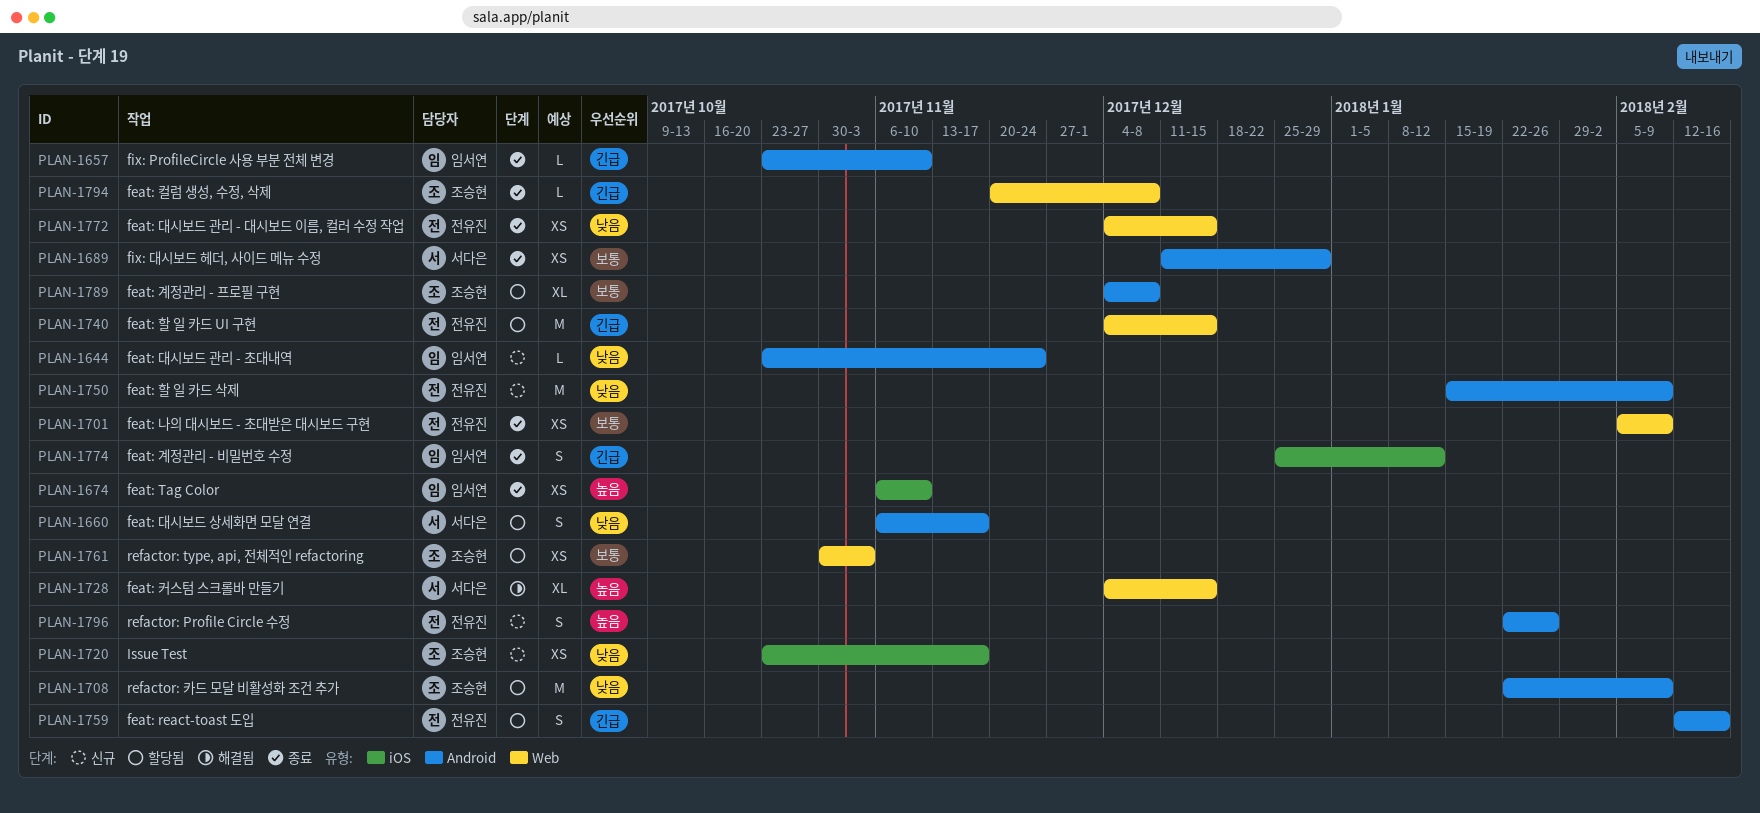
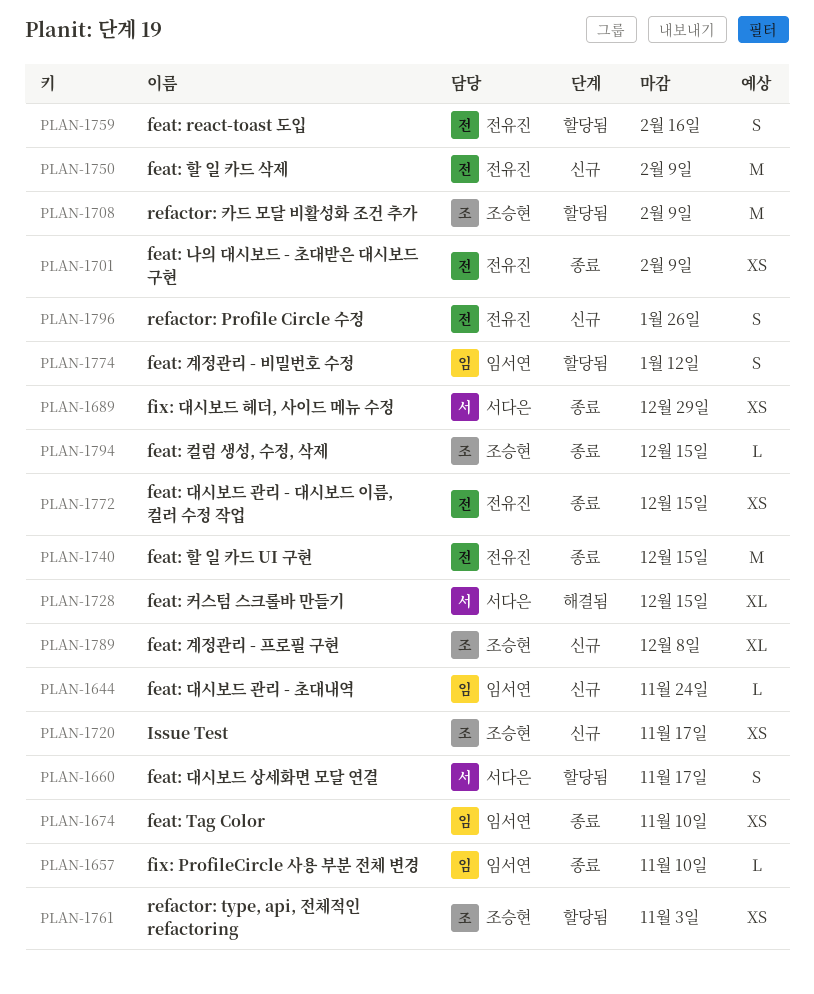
PLAN-1740, status: 할당됨 -> 종료
PLAN-1774, status: 종료 -> 할당됨
PLAN-1789, status: 할당됨 -> 신규
PLAN-1794, due: Dec 8 -> Dec 15

